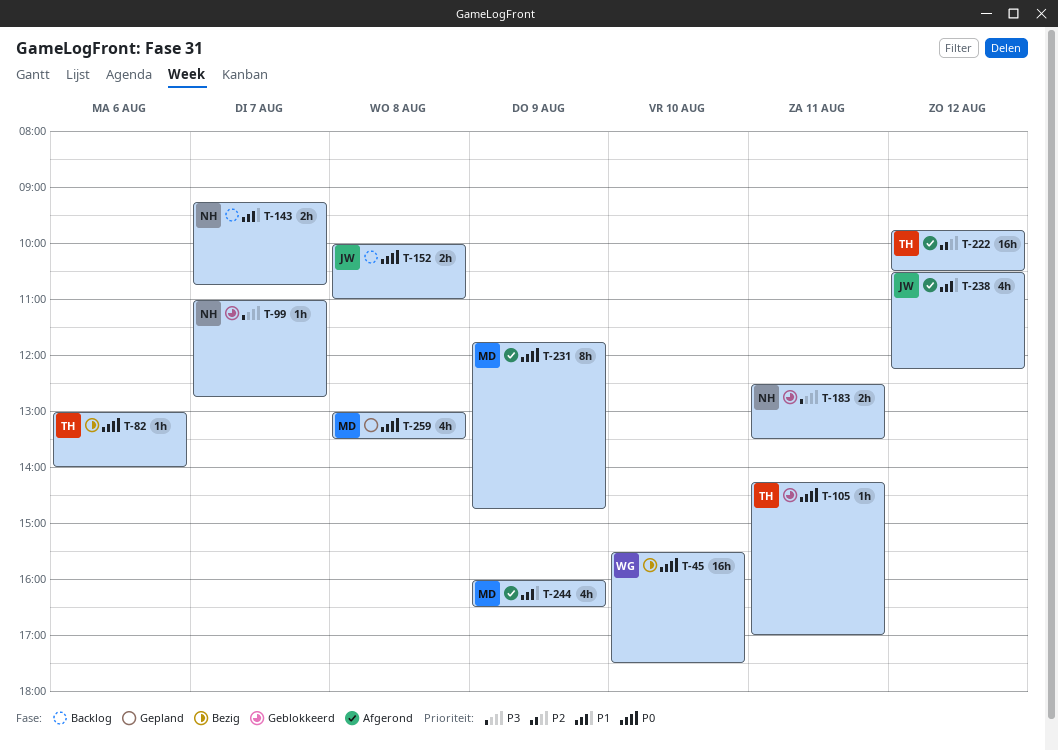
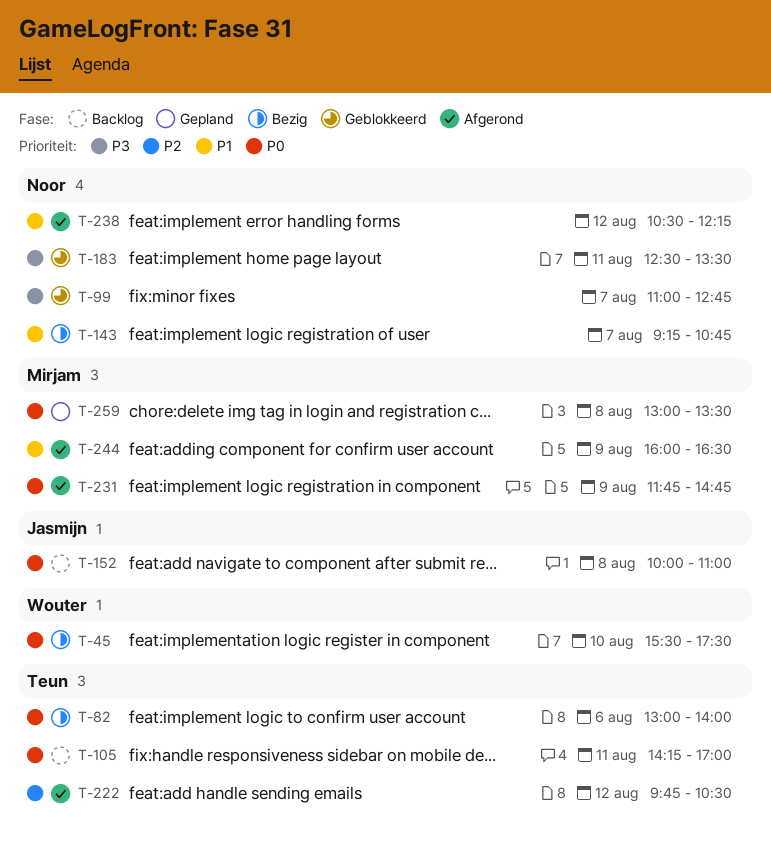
T-105, status: Geblokkeerd -> Backlog
T-143, status: Backlog -> Bezig
T-238, owner: Jasmijn -> Noor

